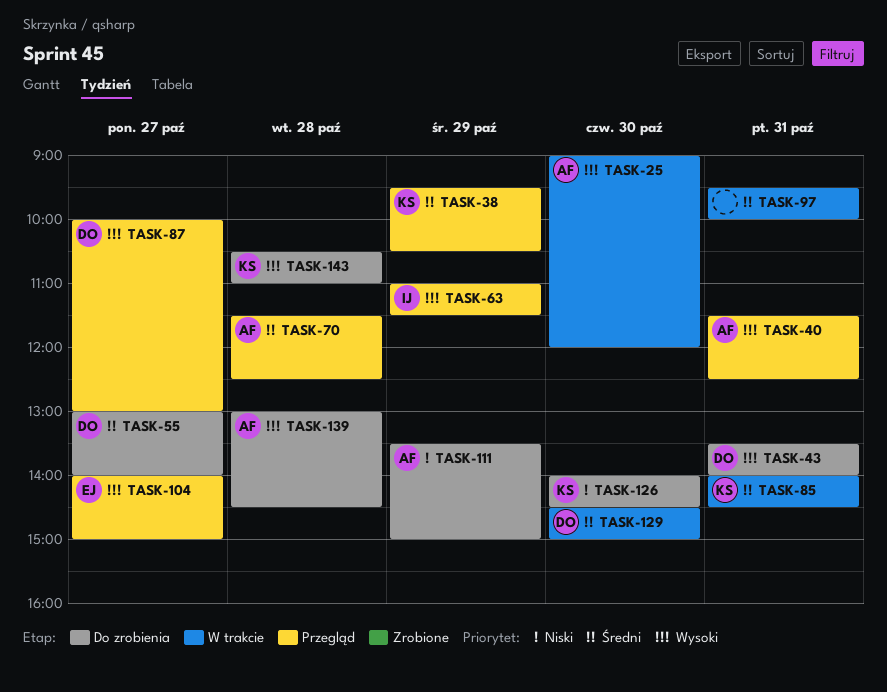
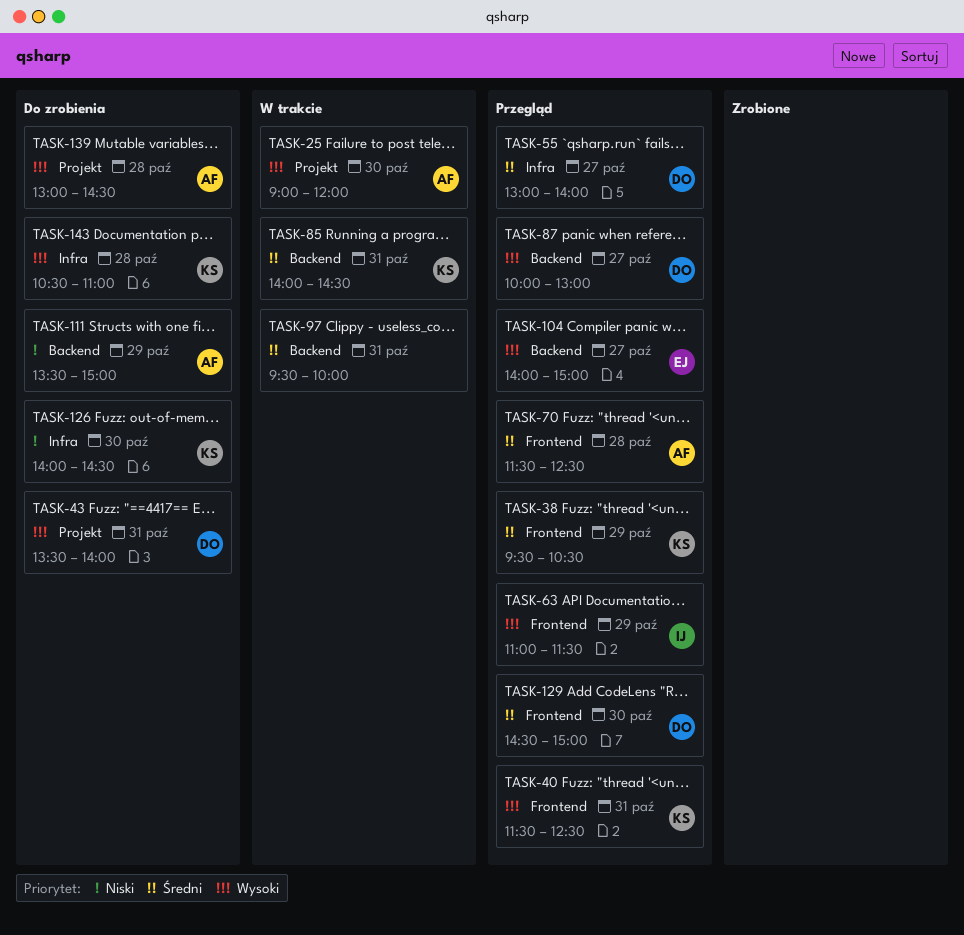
TASK-40, owner: AF -> KS
TASK-55, status: Do zrobienia -> Przegląd
TASK-129, status: W trakcie -> Przegląd

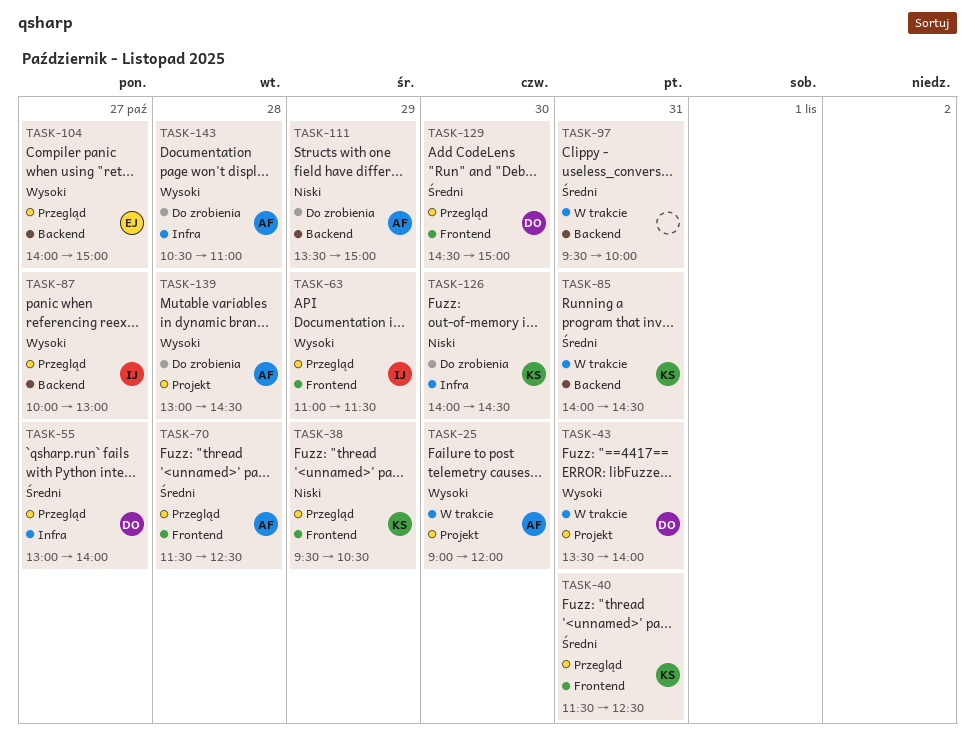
TASK-38, priority: Średni -> Niski
TASK-40, priority: Wysoki -> Średni
TASK-43, status: Do zrobienia -> W trakcie
TASK-87, owner: DO -> IJ
TASK-143, owner: KS -> AF

